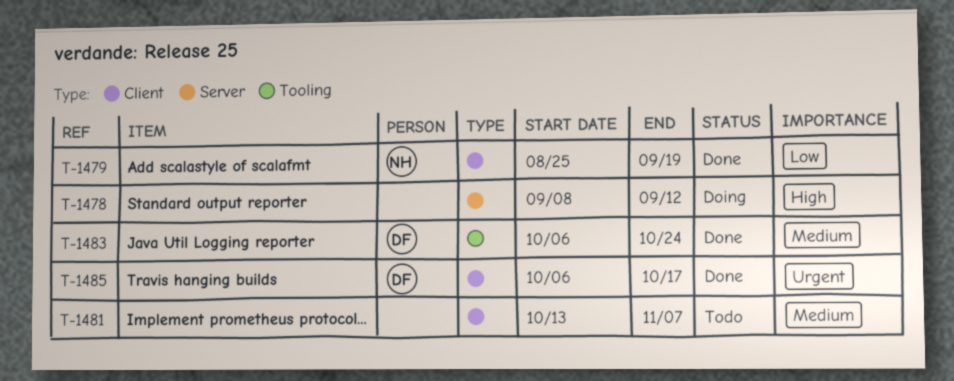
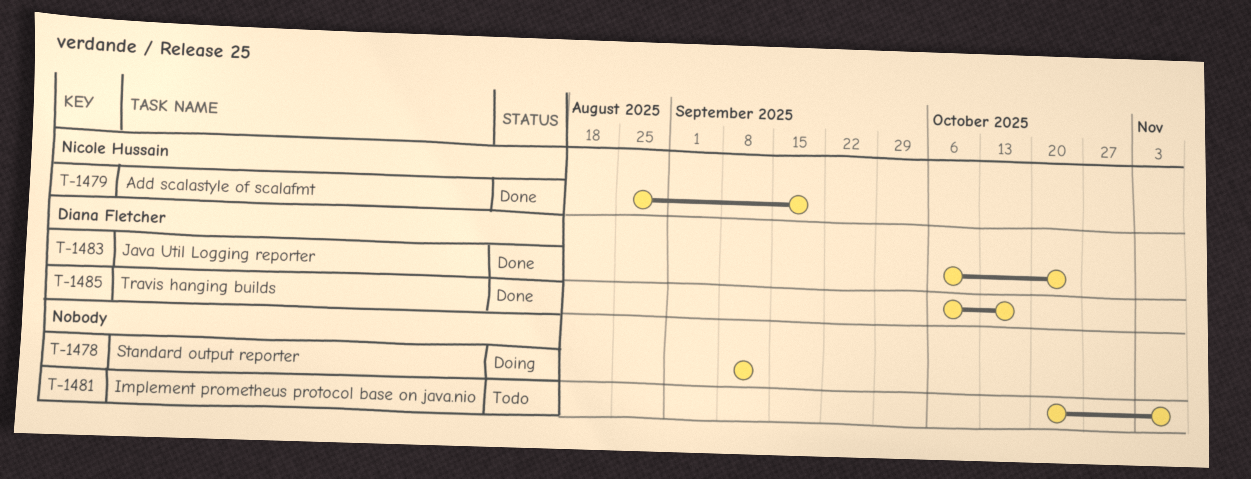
T-1481, start: Oct 13 -> Oct 20

